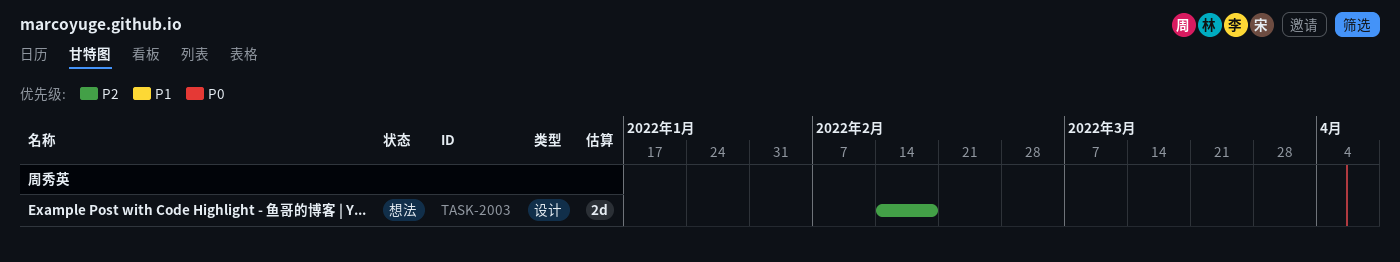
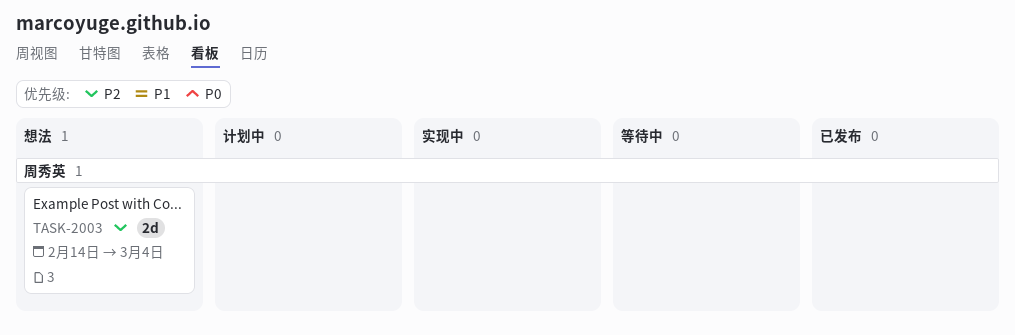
TASK-2003, due: Feb 18 -> Mar 4

